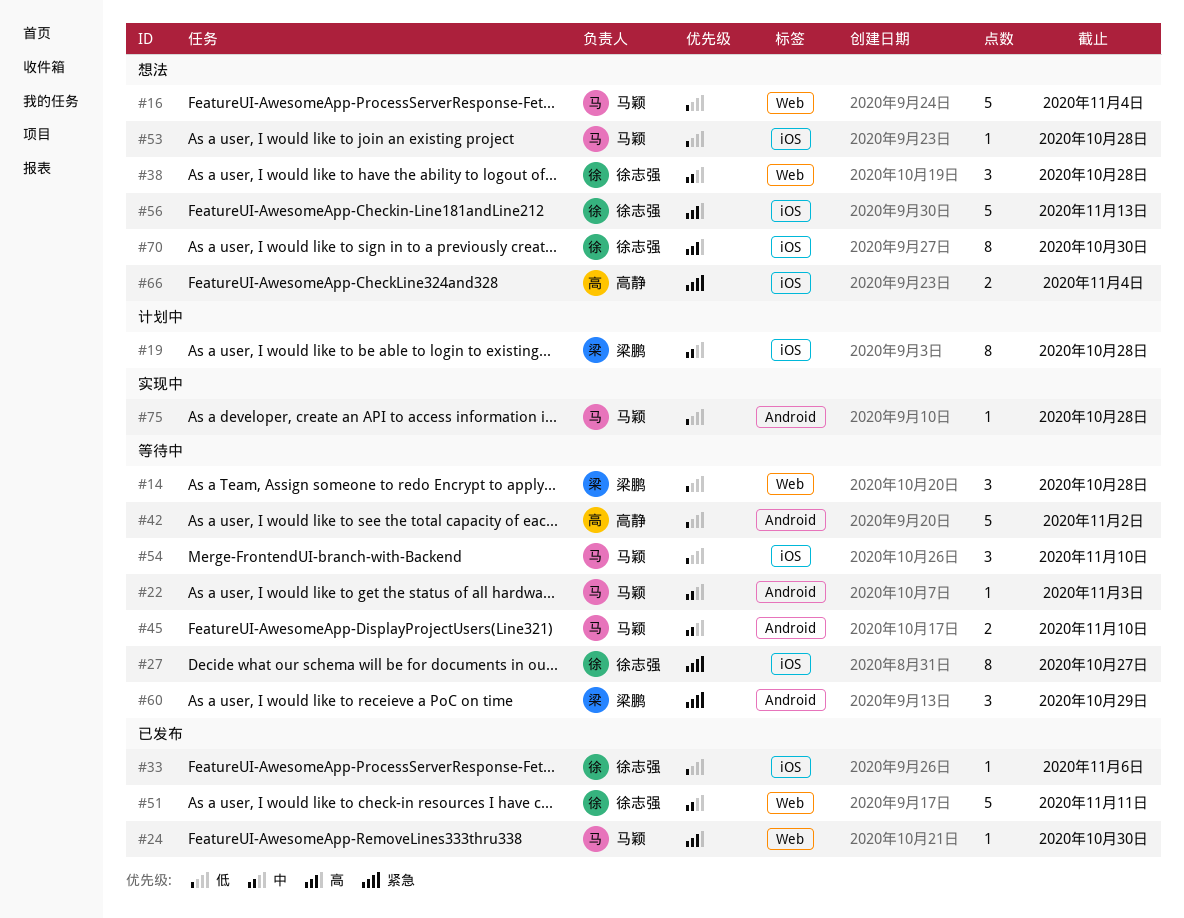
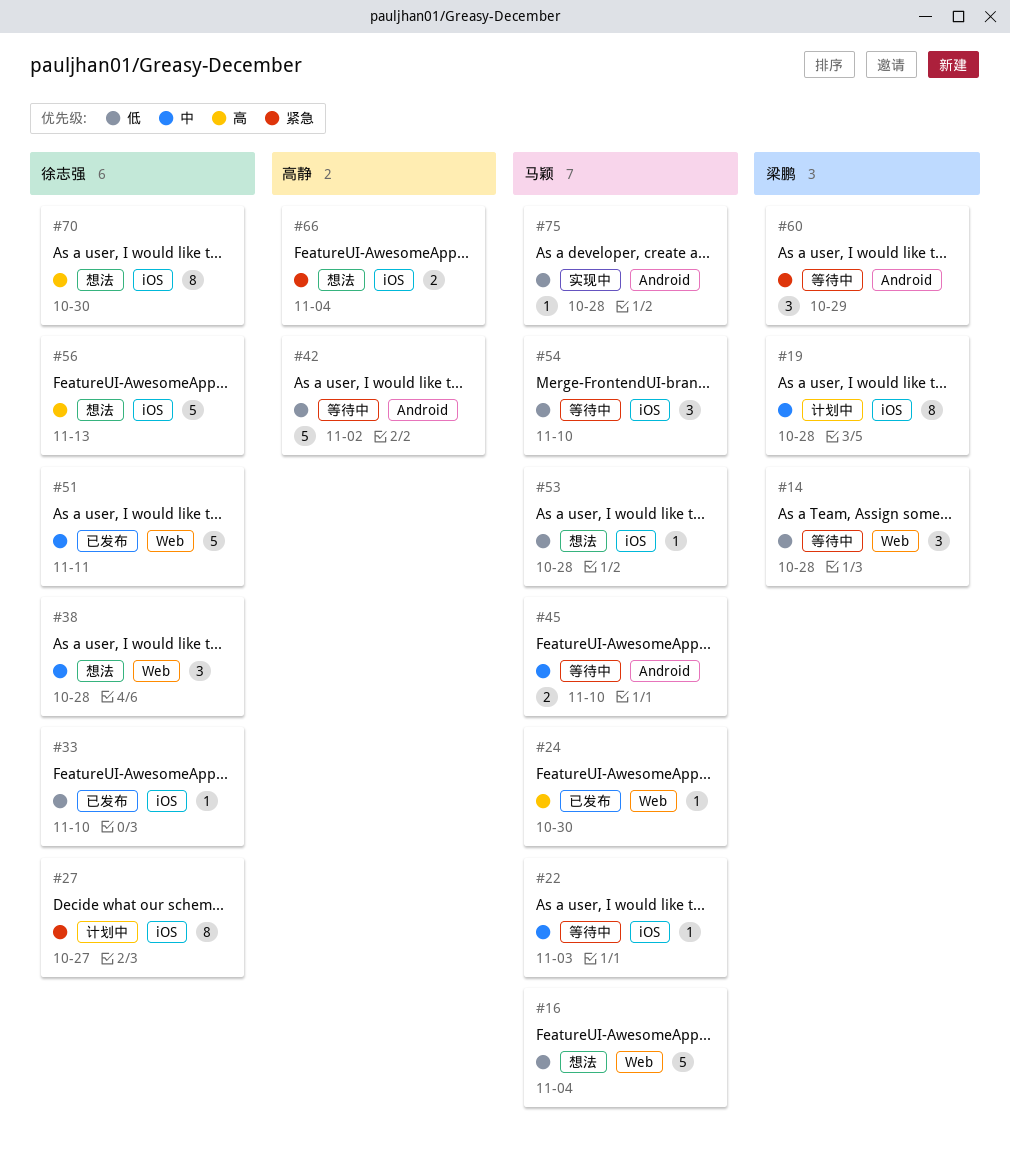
#22, label: Android -> iOS
#27, status: 等待中 -> 计划中
#33, due: Nov 6 -> Nov 10

